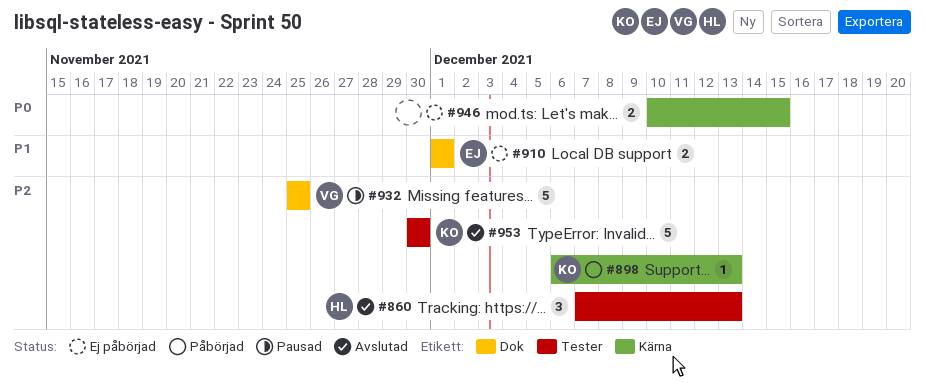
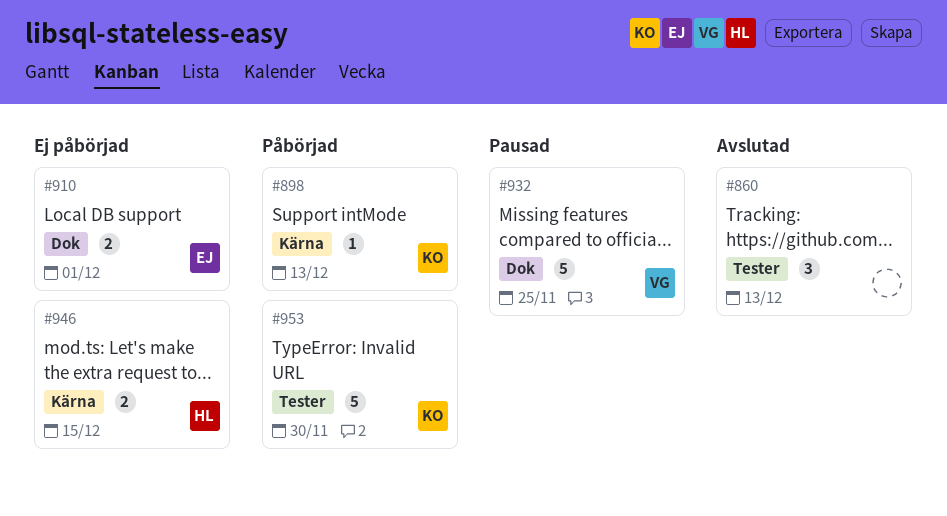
#860, owner: HL -> none
#946, owner: none -> HL
#953, status: Avslutad -> Påbörjad

